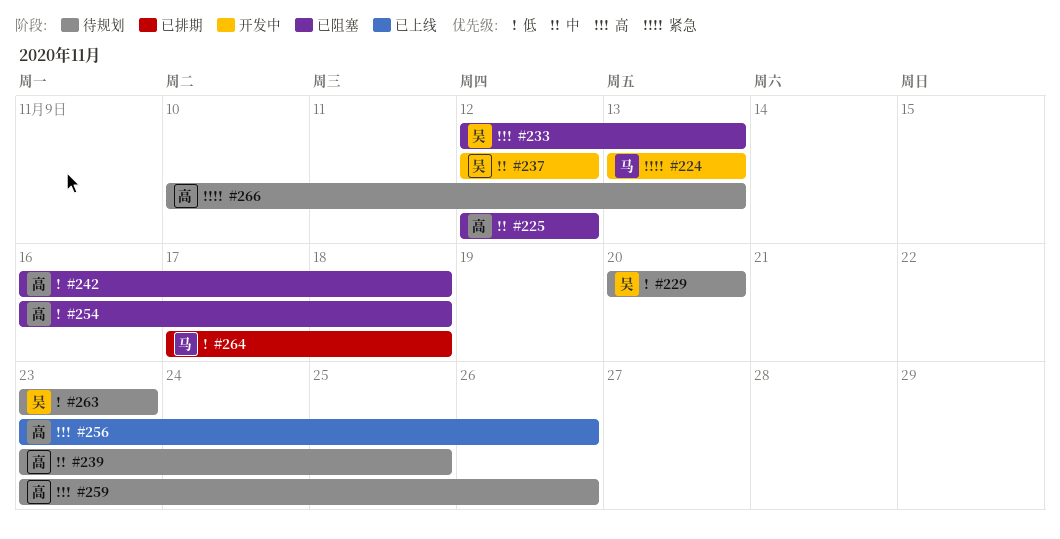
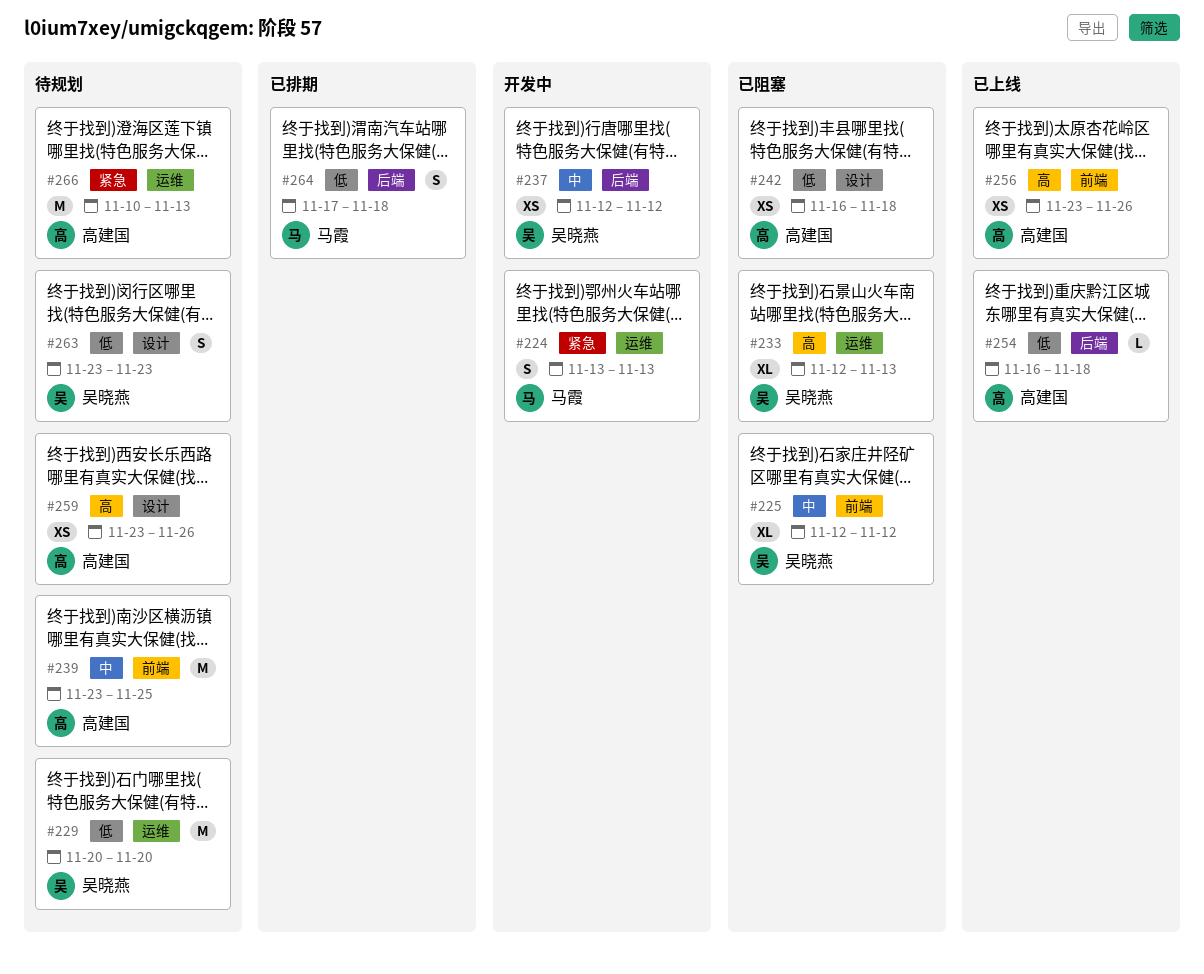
#225, owner: 高建国 -> 吴晓燕
#254, status: 已阻塞 -> 已上线

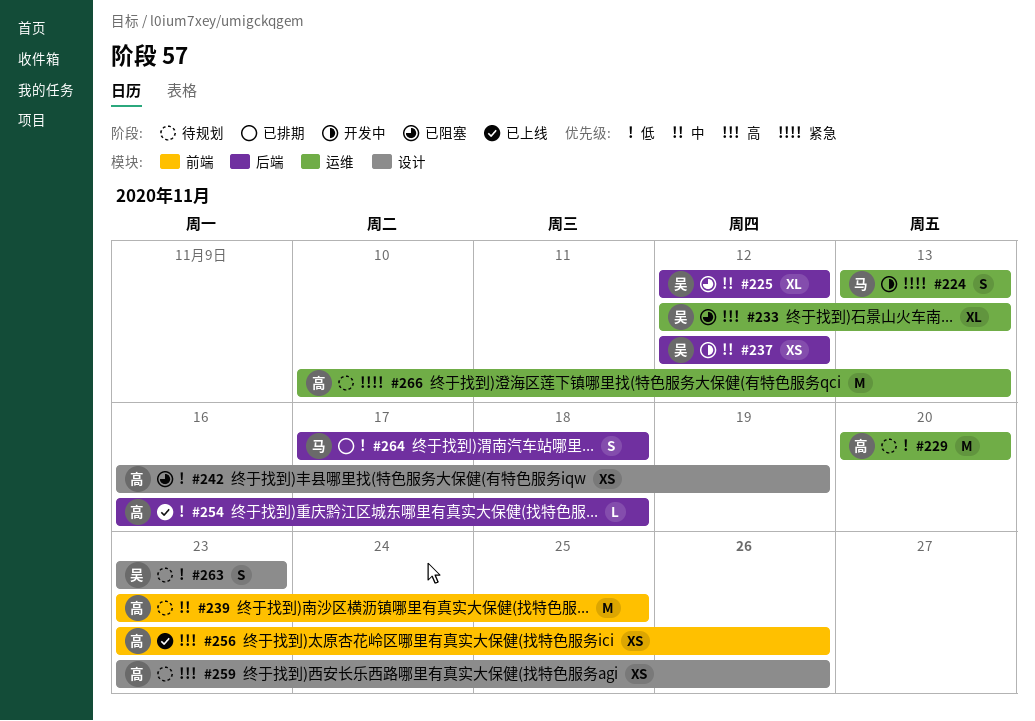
#225, label: 前端 -> 后端
#229, owner: 吴晓燕 -> 高建国
#242, due: Nov 18 -> Nov 19

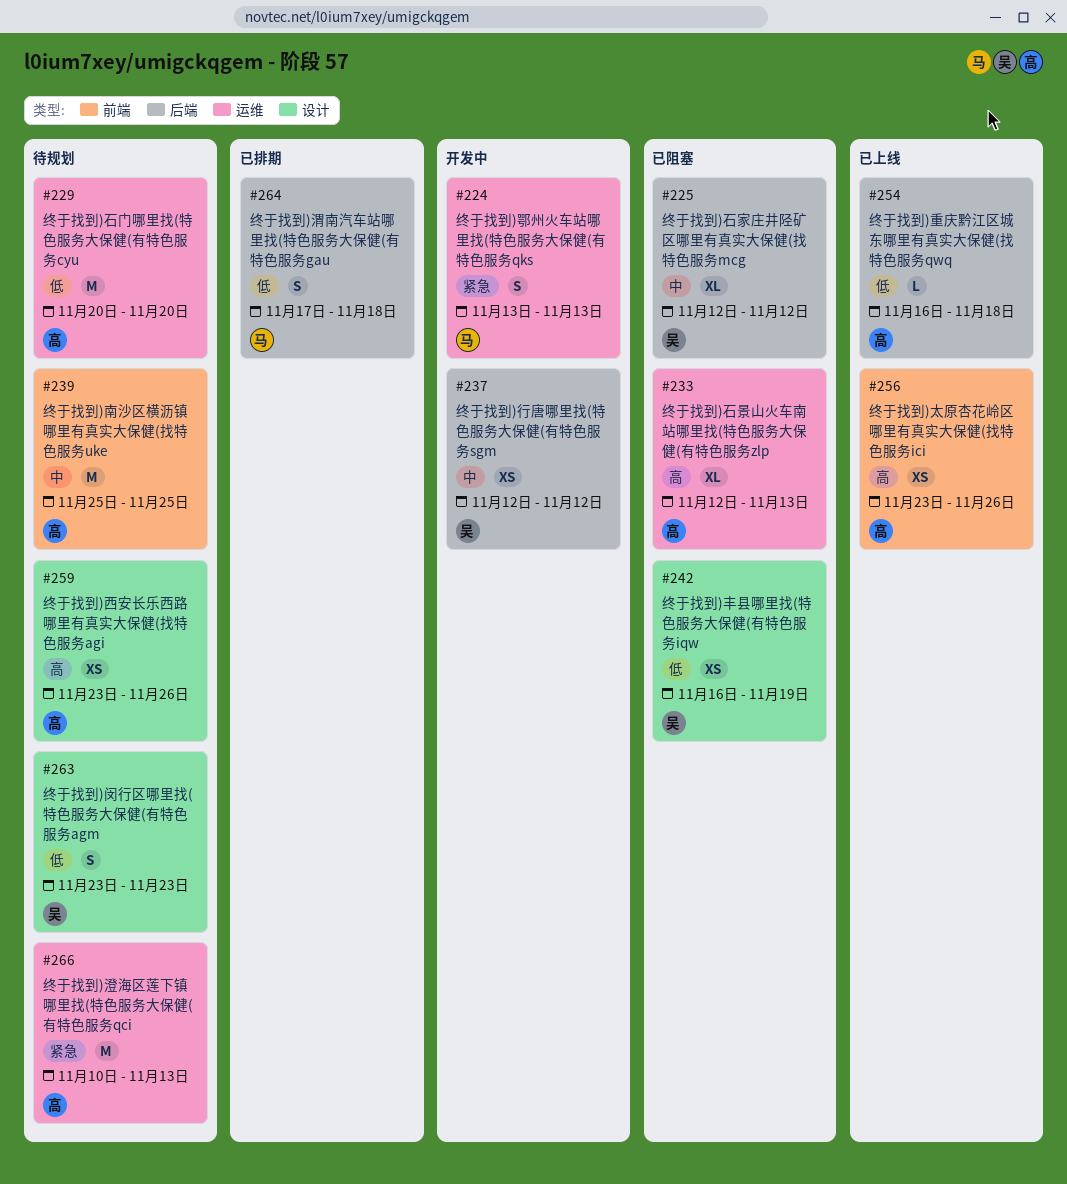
#233, owner: 吴 -> 高
#239, start: Nov 23 -> Nov 25
#242, owner: 高 -> 吴

